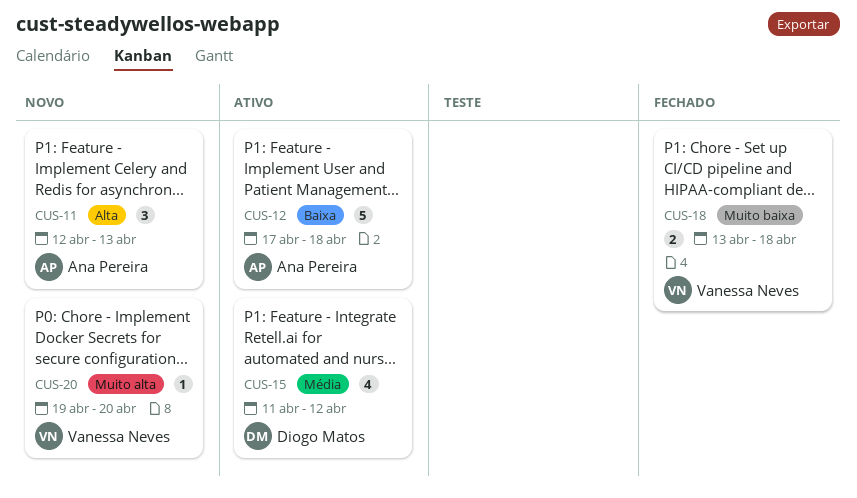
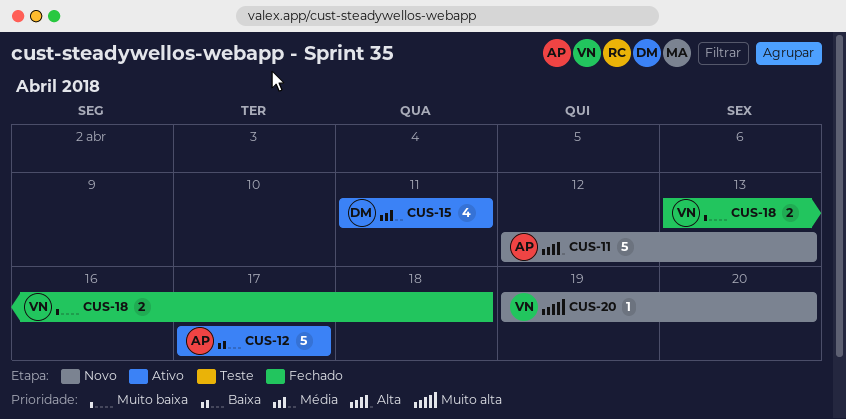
CUS-11, estimate: 3 -> 5
CUS-12, due: Apr 18 -> Apr 17
CUS-15, due: Apr 12 -> Apr 11

